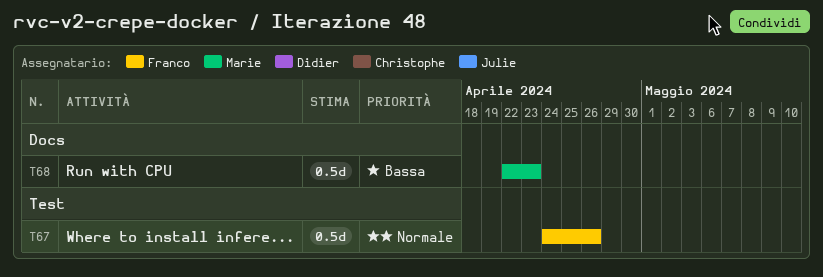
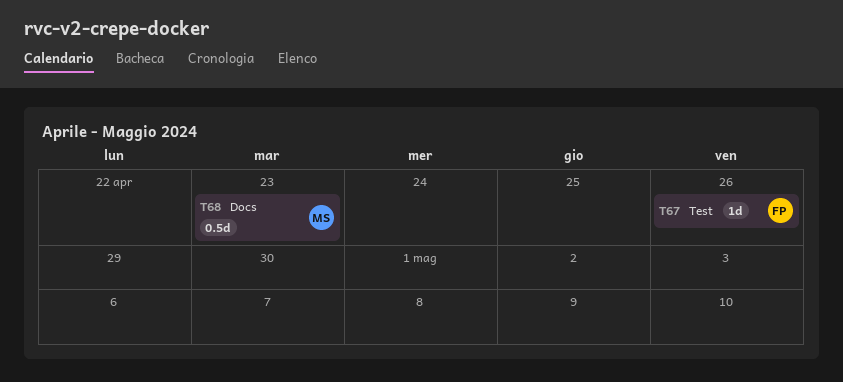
T67, estimate: 0.5d -> 1d

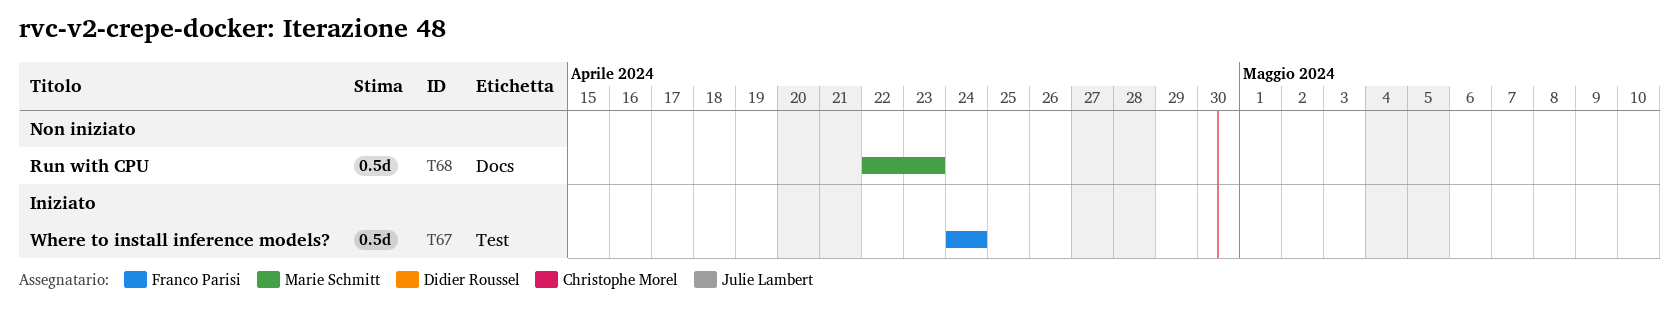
T67, estimate: 1d -> 0.5d
T67, due: Apr 26 -> Apr 24

